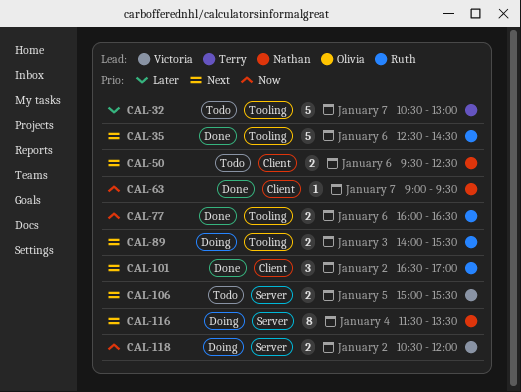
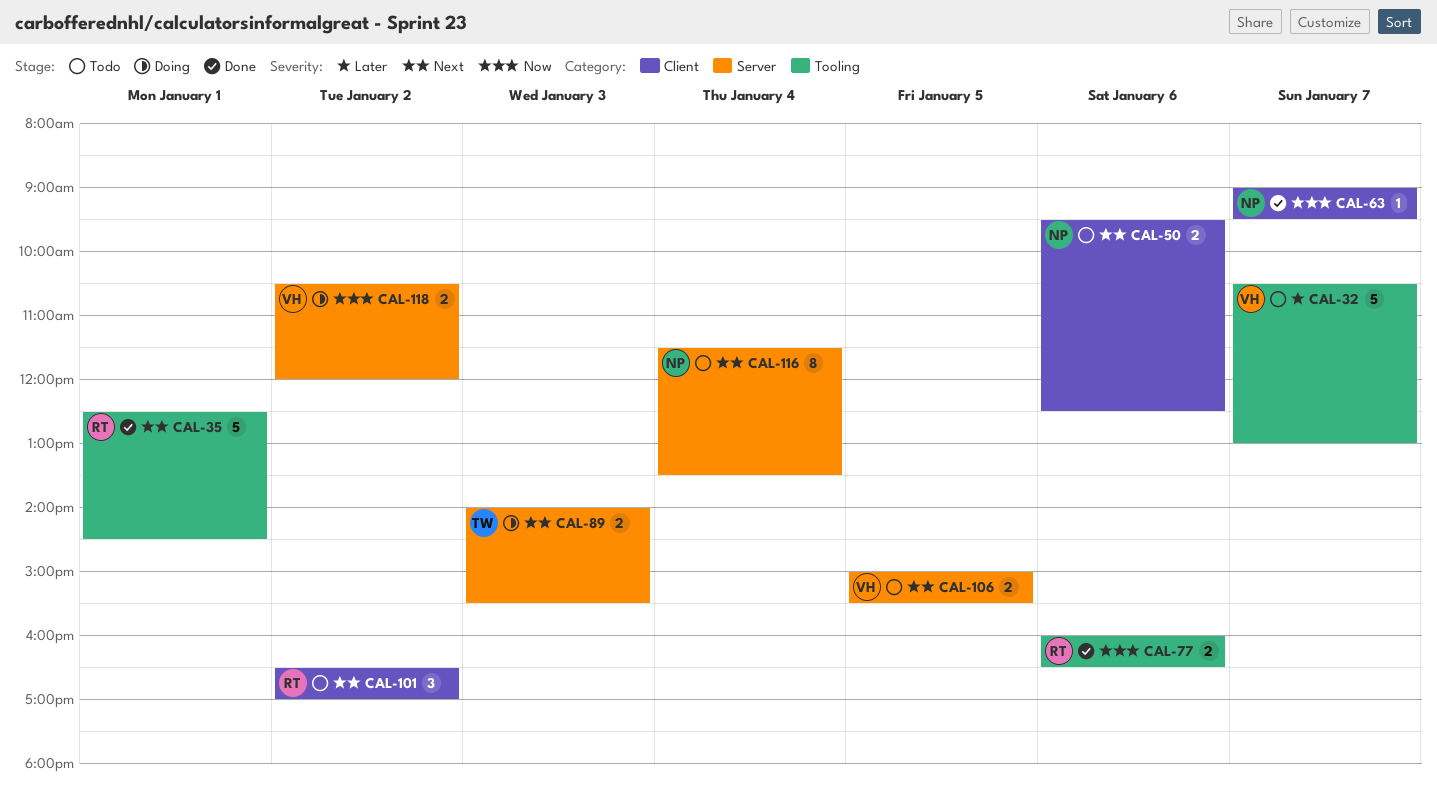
CAL-32, owner: Terry -> Victoria
CAL-35, day: Jan 6 -> Jan 1
CAL-89, owner: Ruth -> Terry
CAL-89, label: Tooling -> Server
CAL-101, status: Done -> Todo
CAL-116, status: Doing -> Todo

